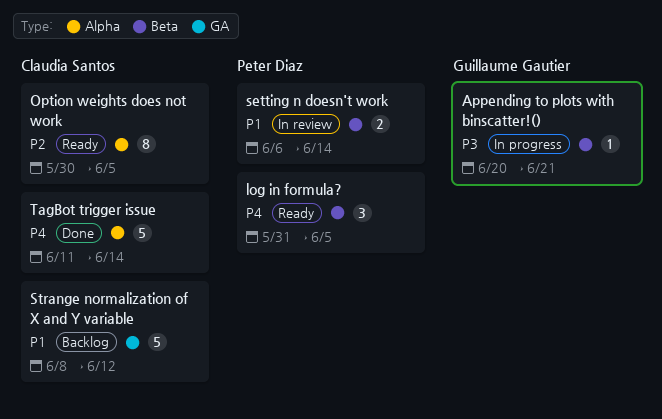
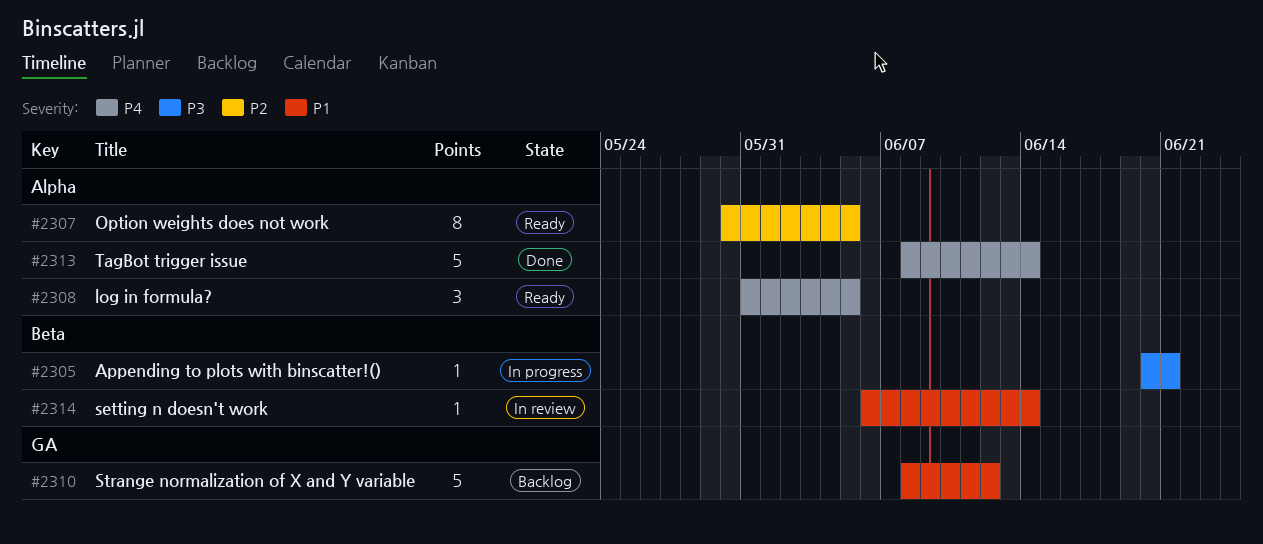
log in formula?, label: Beta -> Alpha
setting n doesn't work, estimate: 2 -> 1
TagBot trigger issue, start: Jun 11 -> Jun 8

